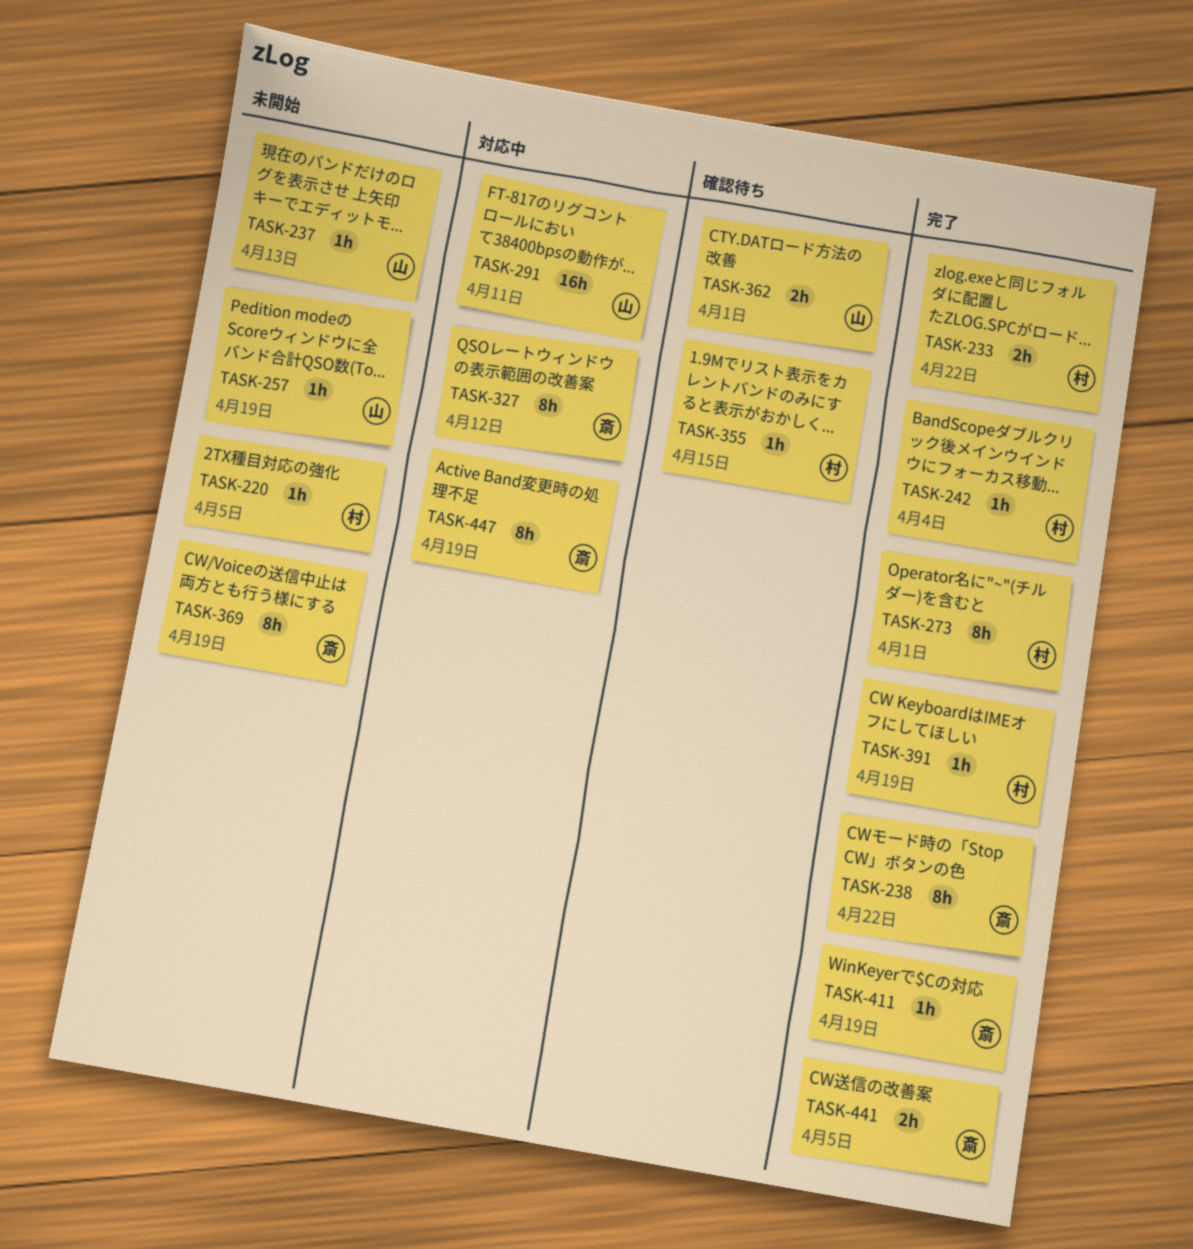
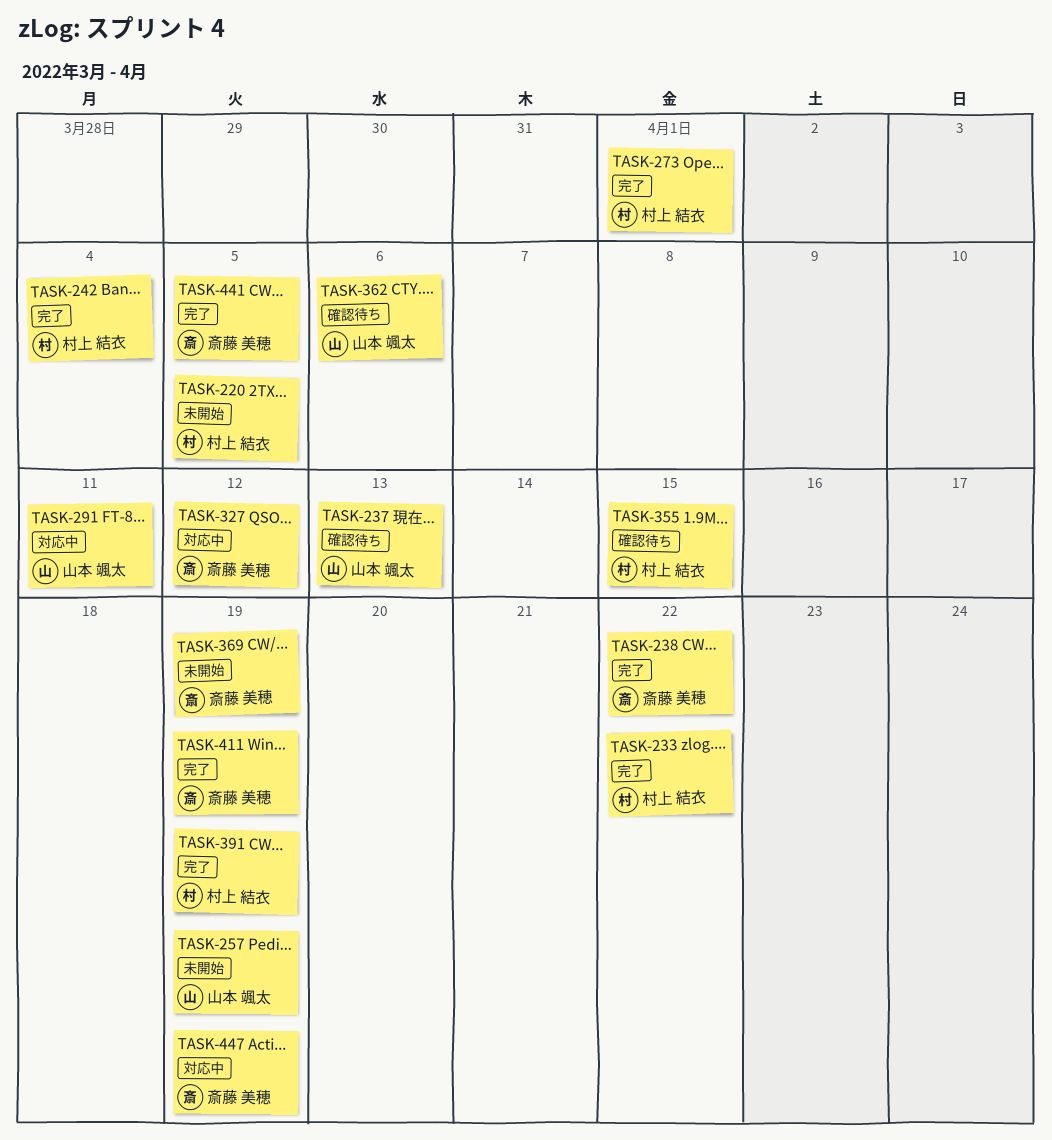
TASK-237, status: 未開始 -> 確認待ち
TASK-362, due: Apr 1 -> Apr 6

